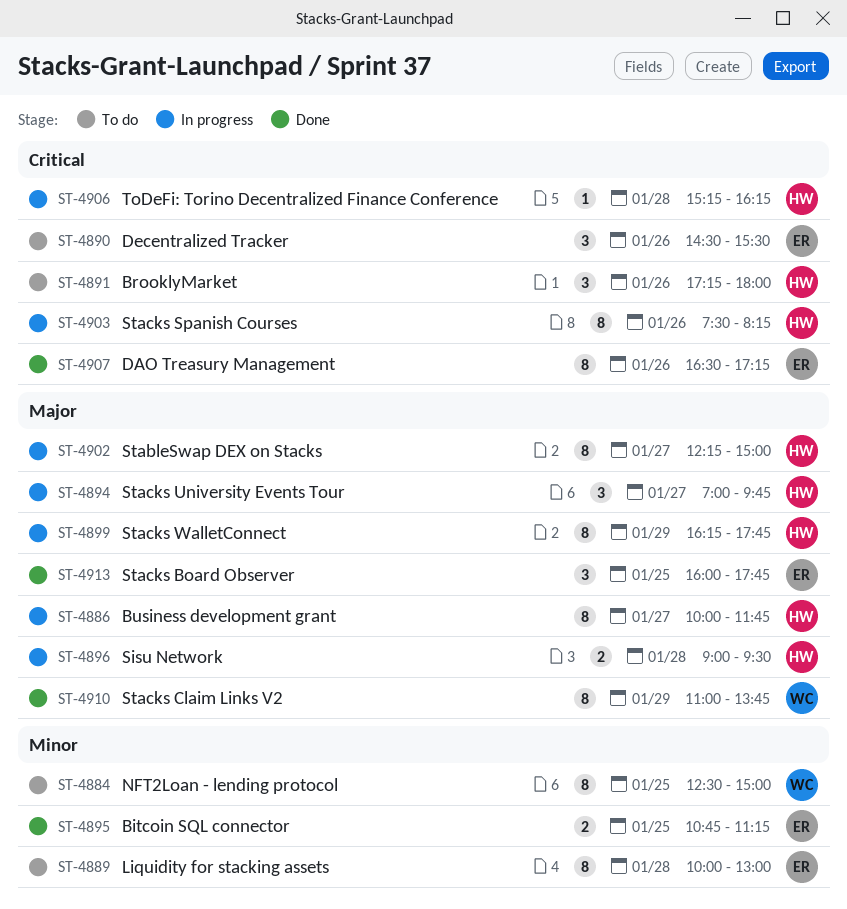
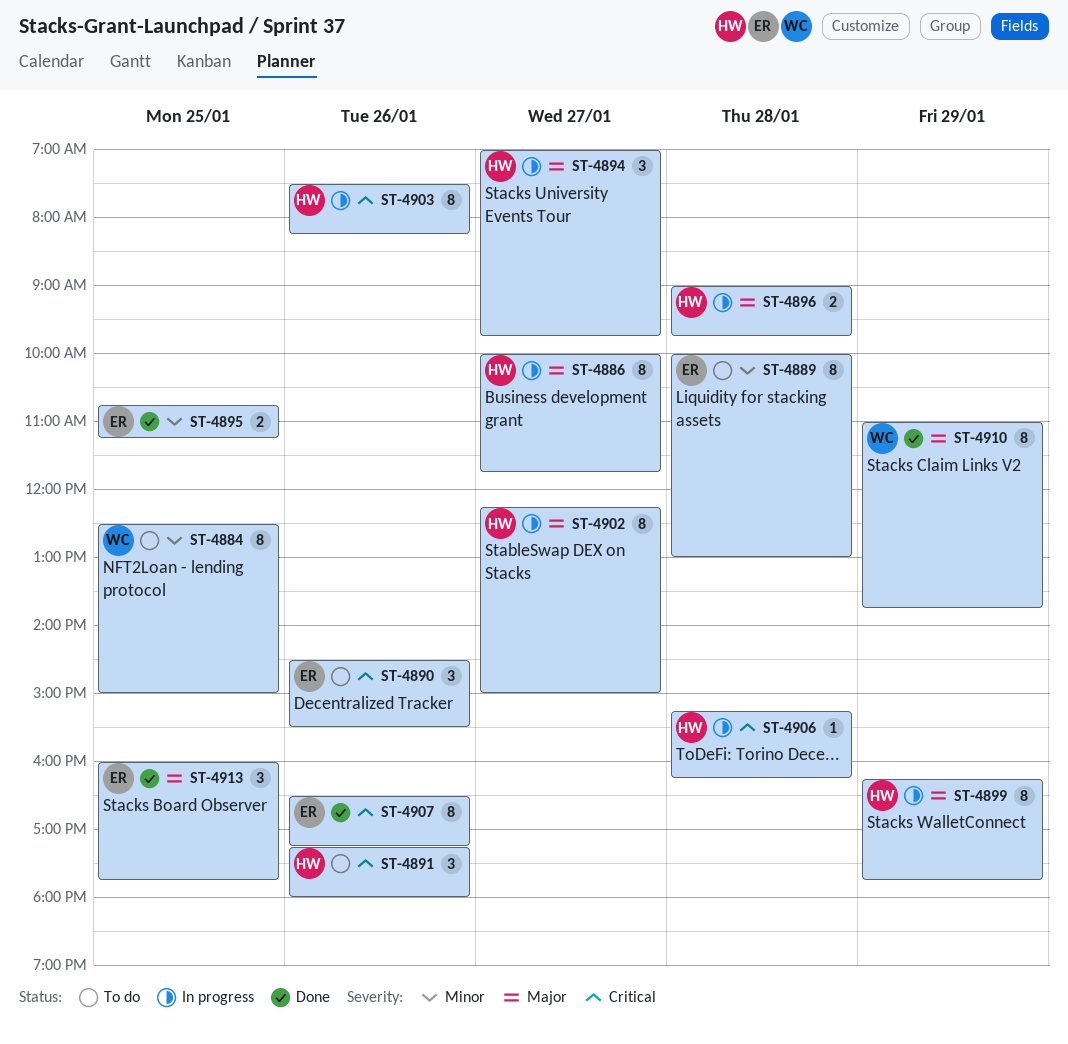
ST-4896, ends: 09:30 -> 09:45

